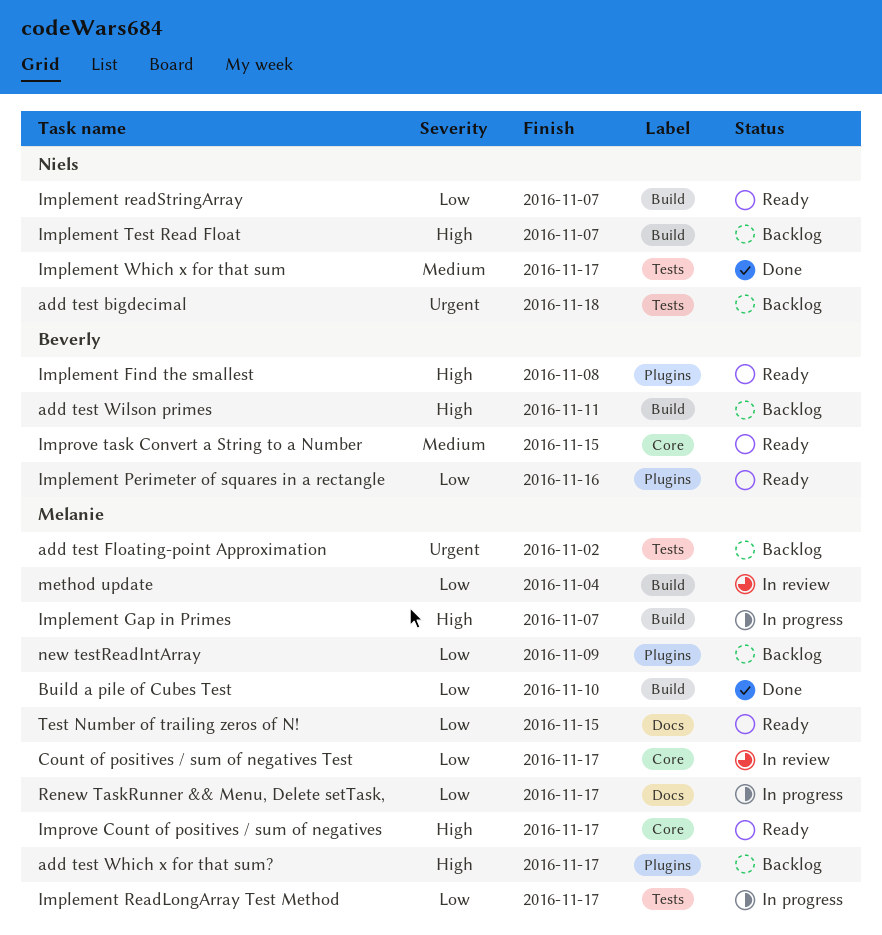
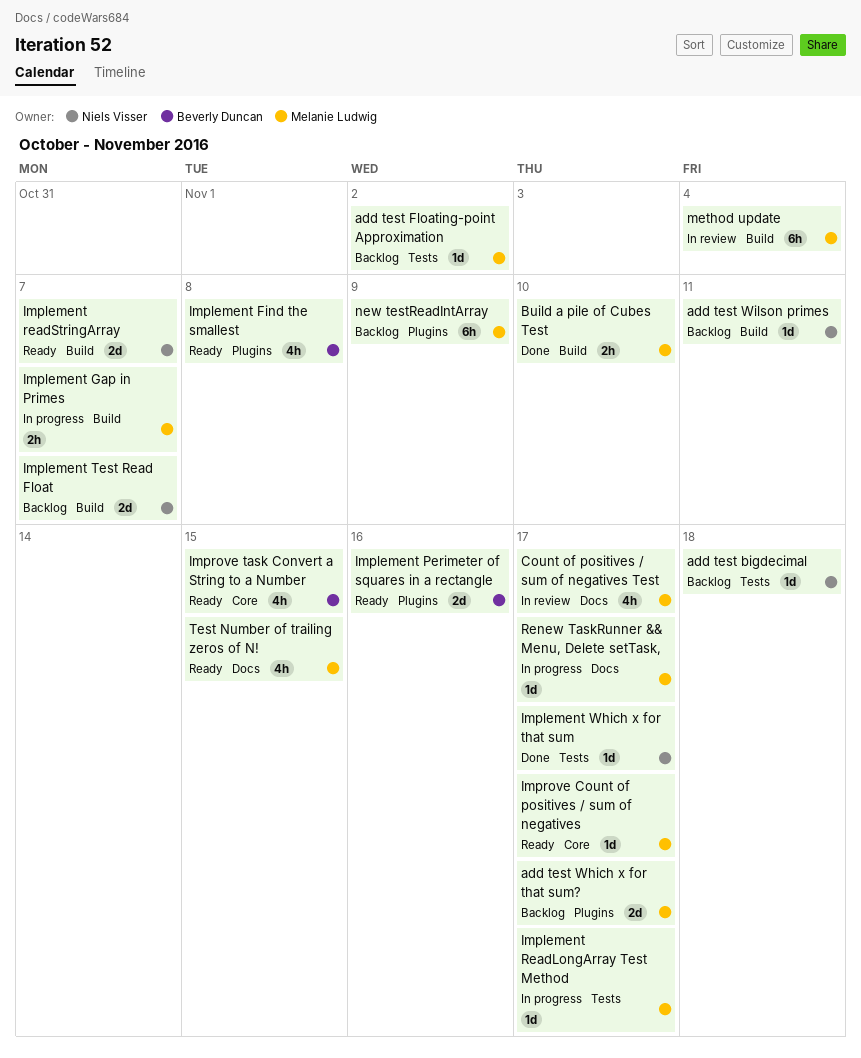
add test Wilson primes, owner: Beverly Duncan -> Niels Visser
Count of positives / sum of negatives Test, label: Core -> Docs

